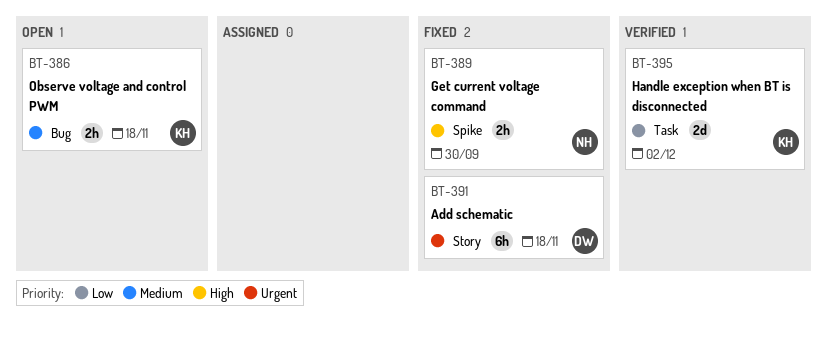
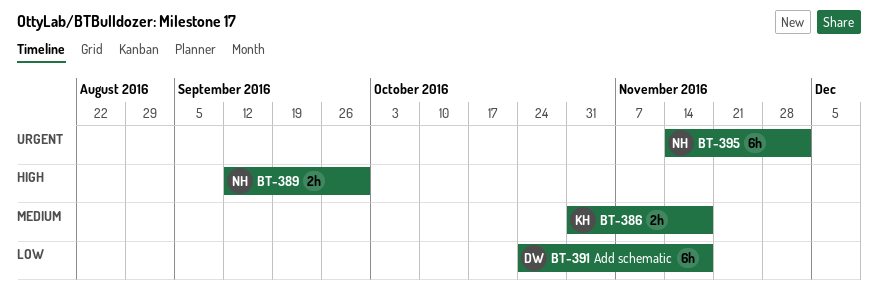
BT-391, priority: Urgent -> Low
BT-395, owner: KH -> NH
BT-395, priority: Low -> Urgent
BT-395, estimate: 2d -> 6h

